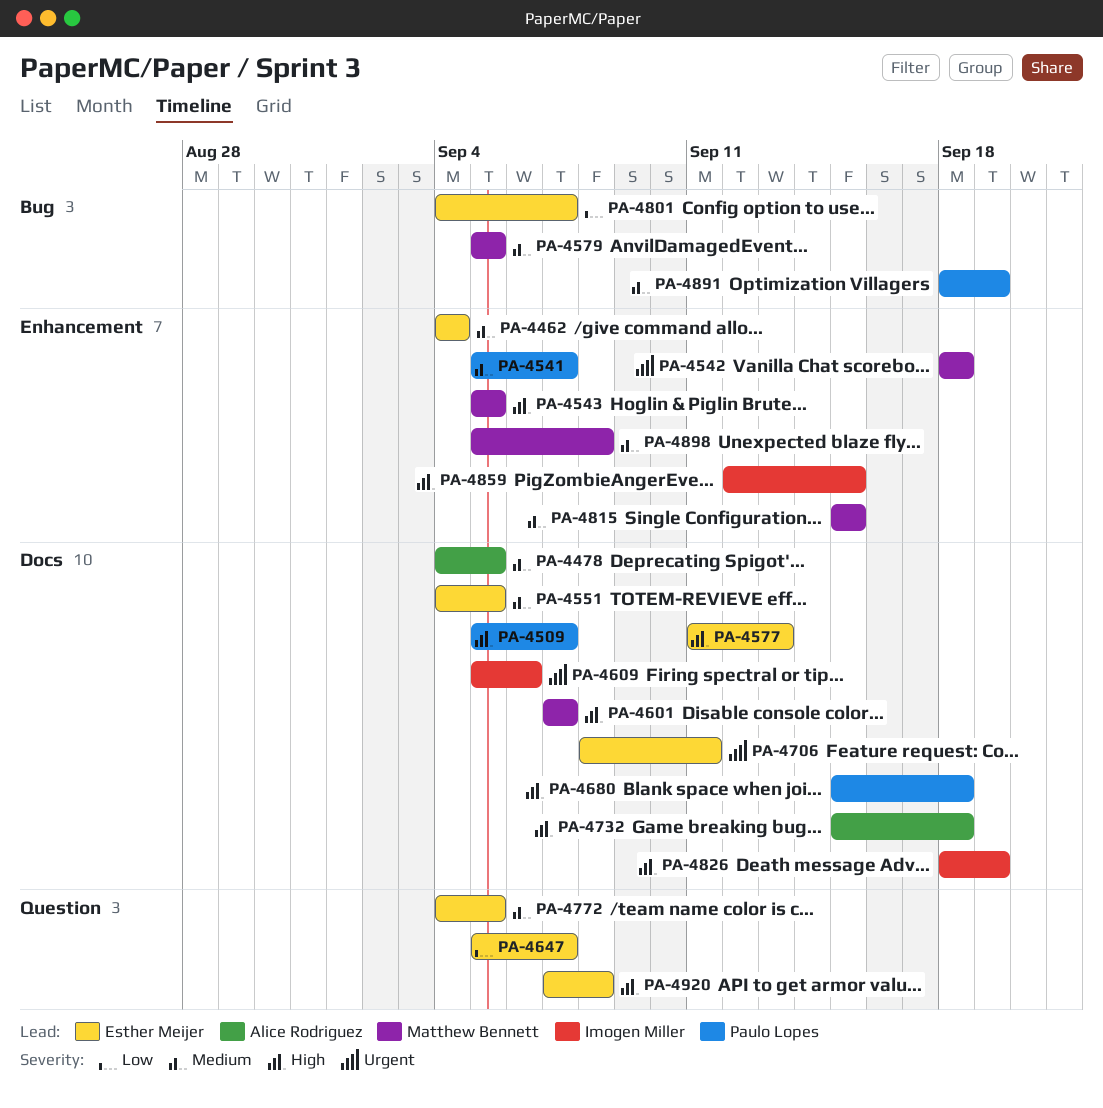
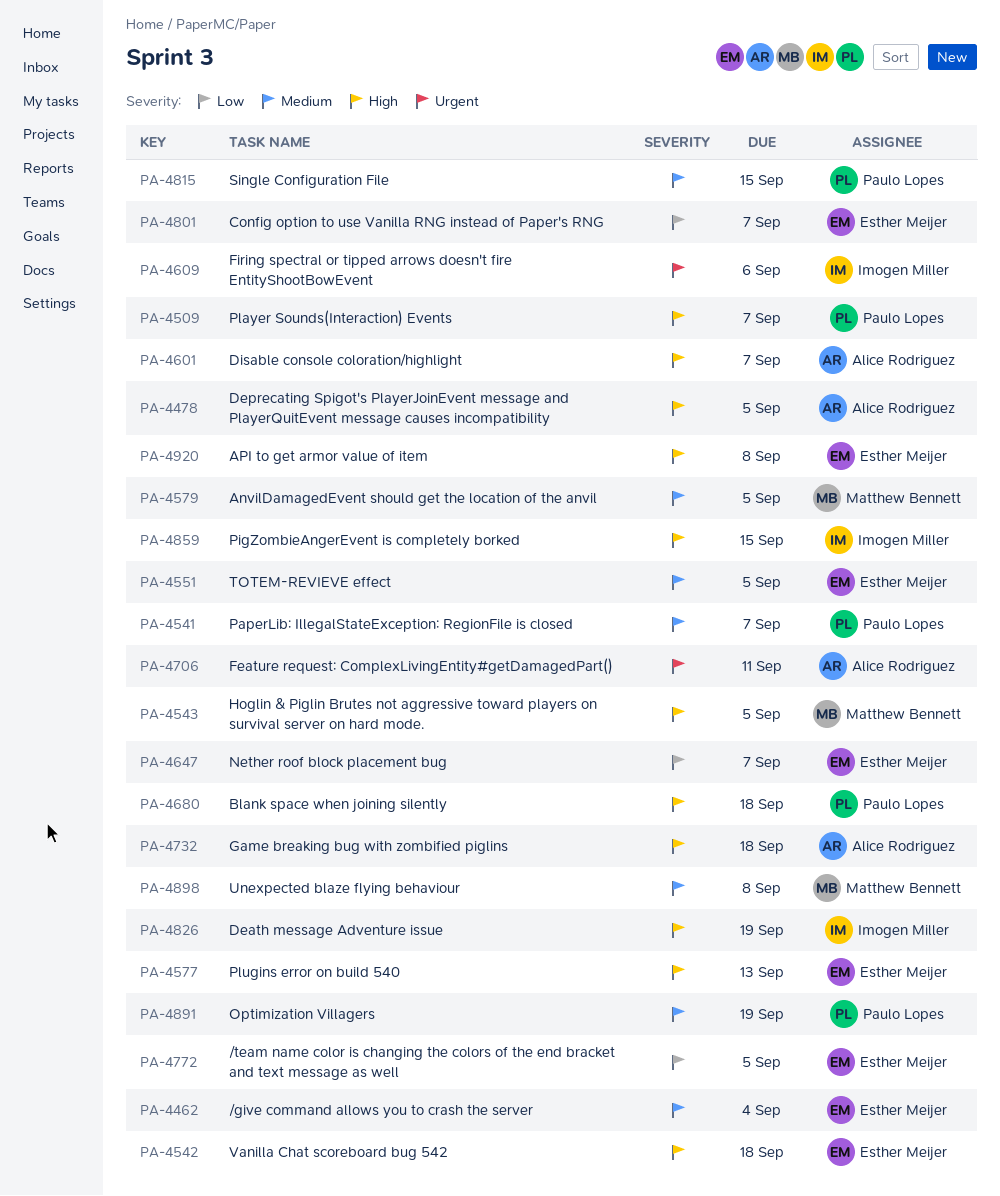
PA-4478, priority: Medium -> High
PA-4542, owner: Matthew Bennett -> Esther Meijer
PA-4542, priority: Urgent -> High
PA-4601, owner: Matthew Bennett -> Alice Rodriguez
PA-4706, owner: Esther Meijer -> Alice Rodriguez
PA-4772, priority: Medium -> Low
PA-4815, owner: Matthew Bennett -> Paulo Lopes

